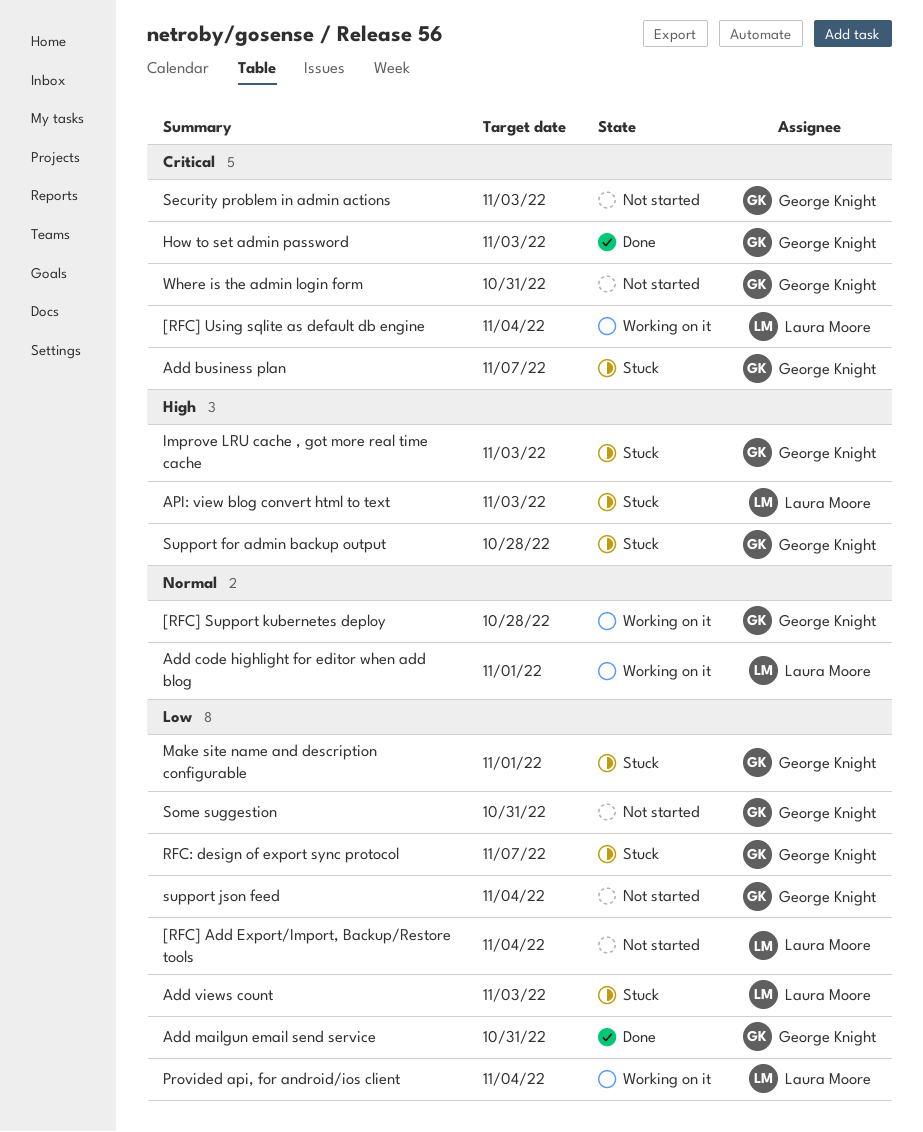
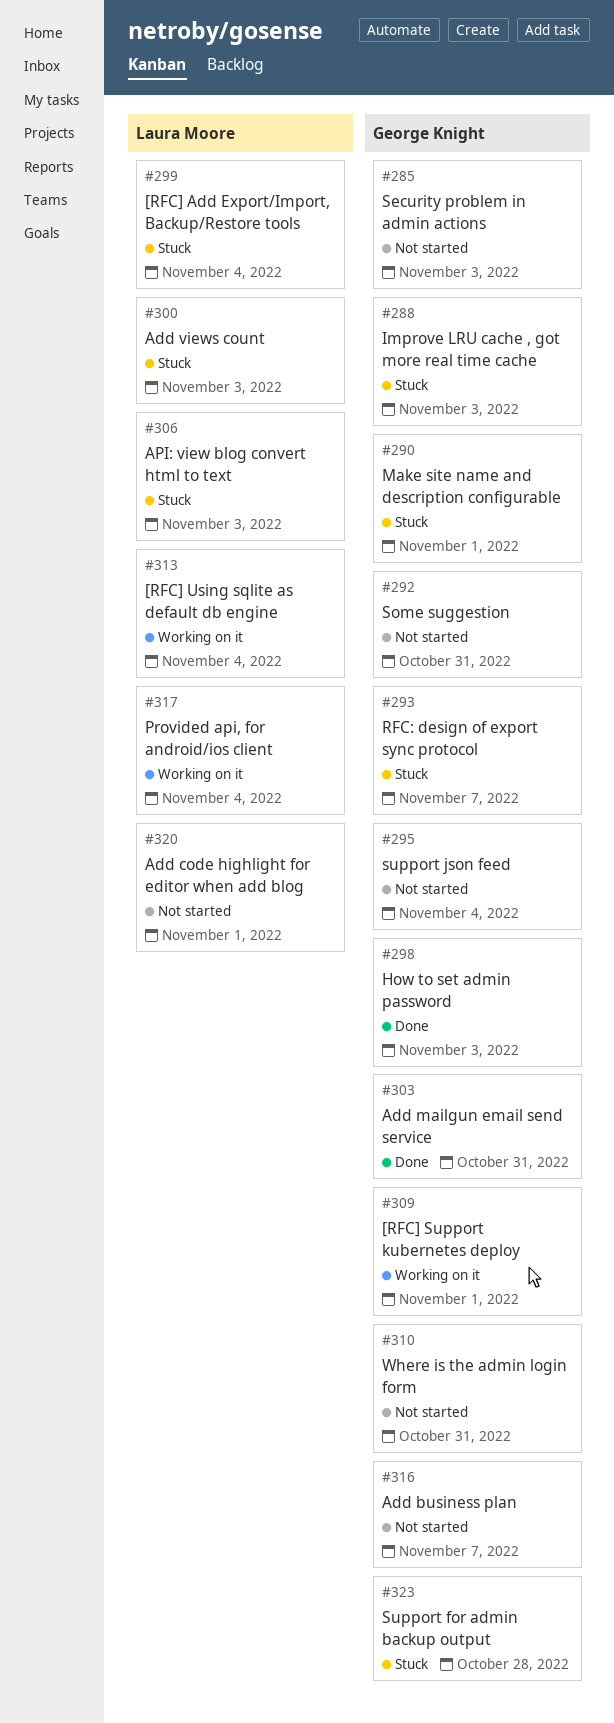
[RFC] Add Export/Import, Backup/Restore tools, status: Not started -> Stuck
[RFC] Support kubernetes deploy, due: Oct 28 -> Nov 1
Add business plan, status: Stuck -> Not started
Add code highlight for editor when add blog, status: Working on it -> Not started

